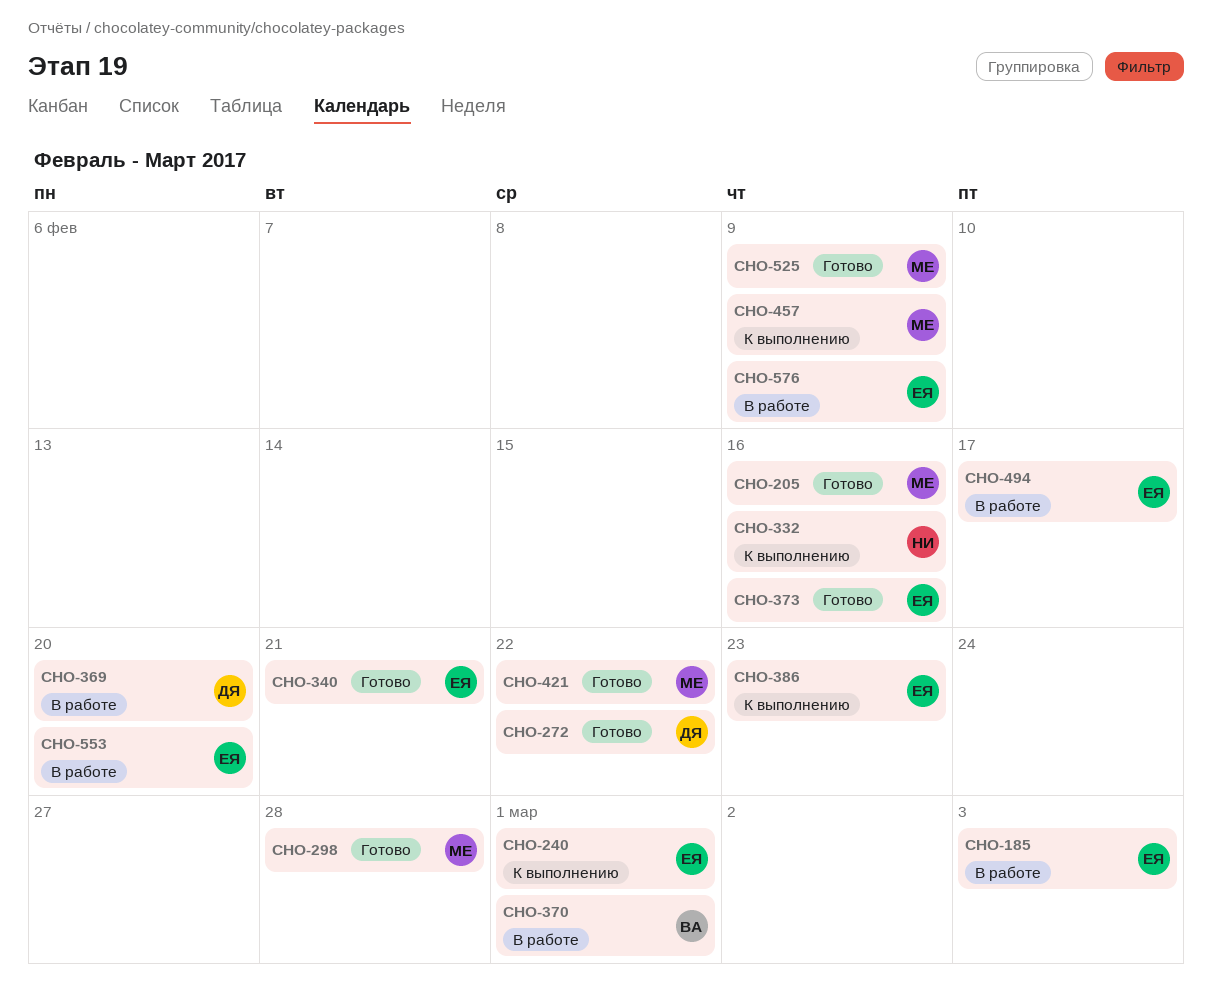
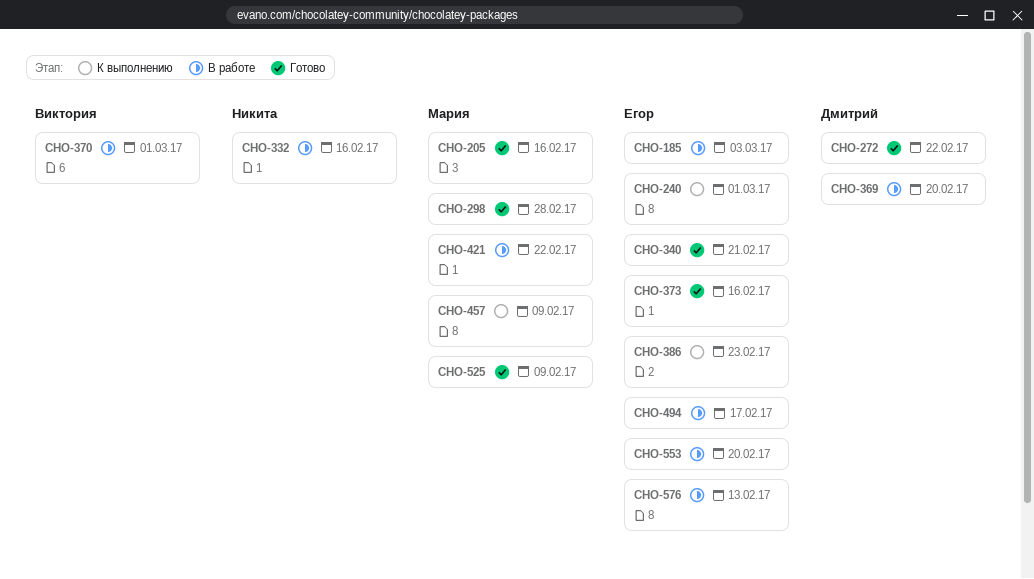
CHO-332, status: К выполнению -> В работе
CHO-421, status: Готово -> В работе
CHO-576, due: Feb 9 -> Feb 13

